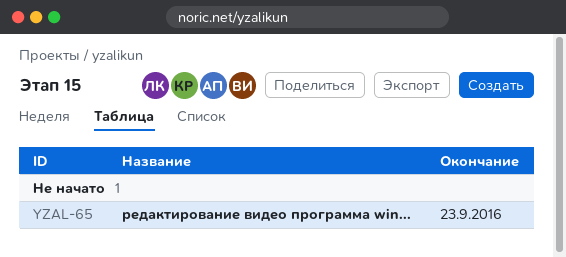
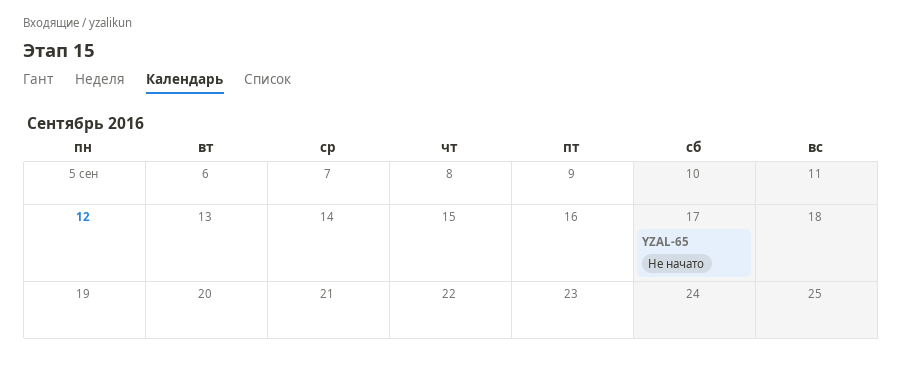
YZAL-65, due: Sep 23 -> Sep 17

